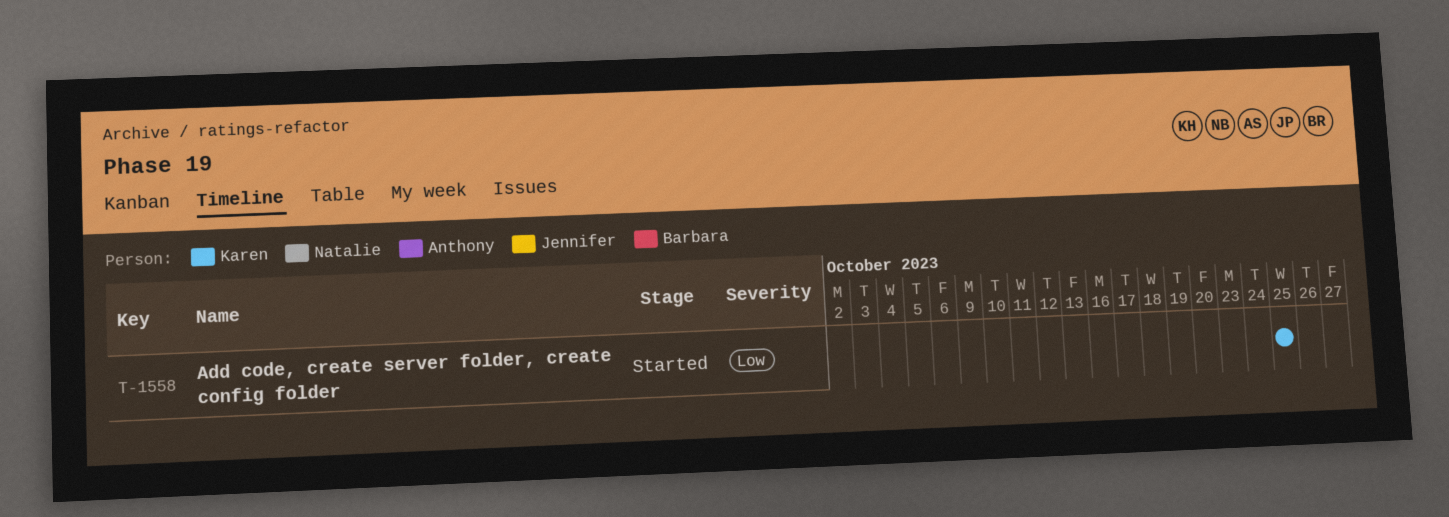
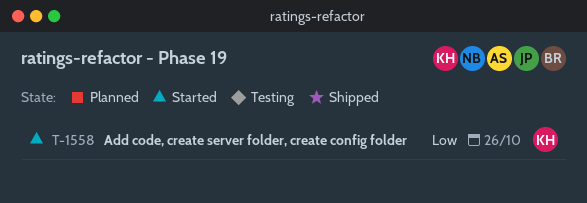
T-1558, due: Oct 25 -> Oct 26

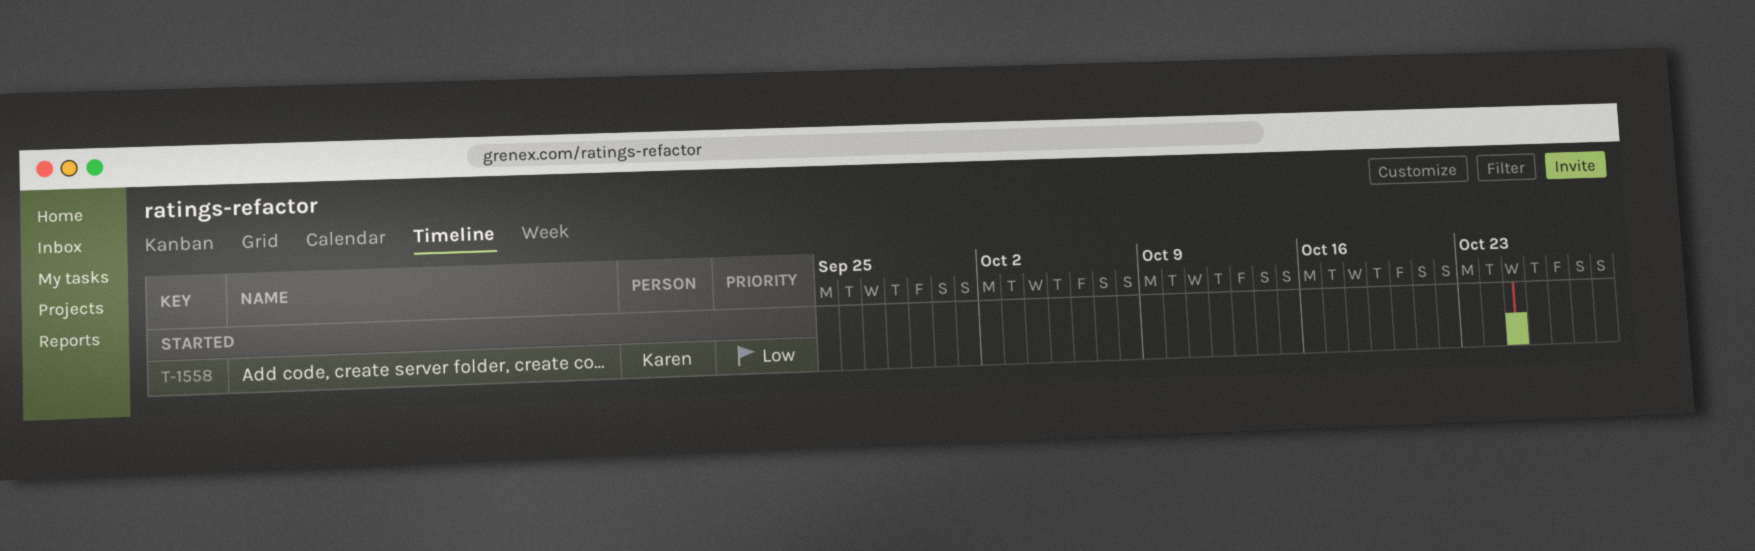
T-1558, due: Oct 26 -> Oct 25

